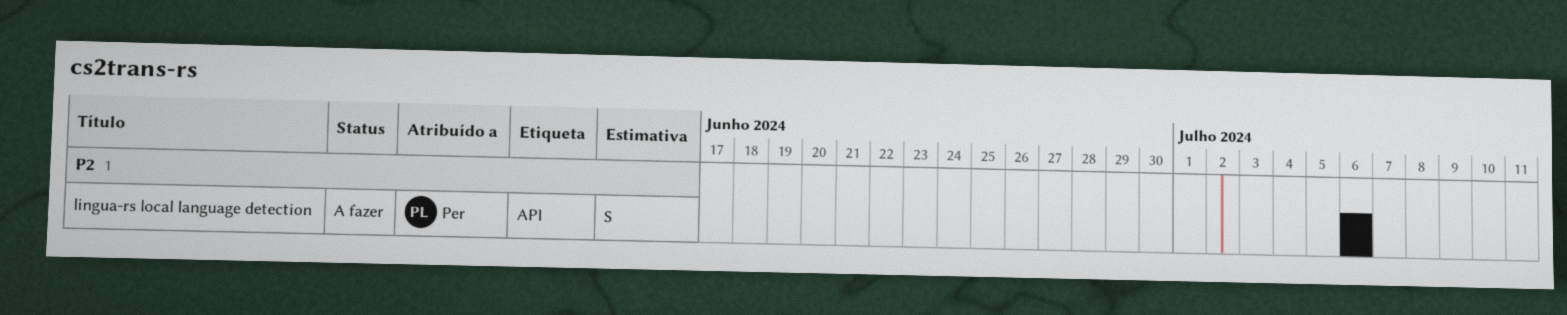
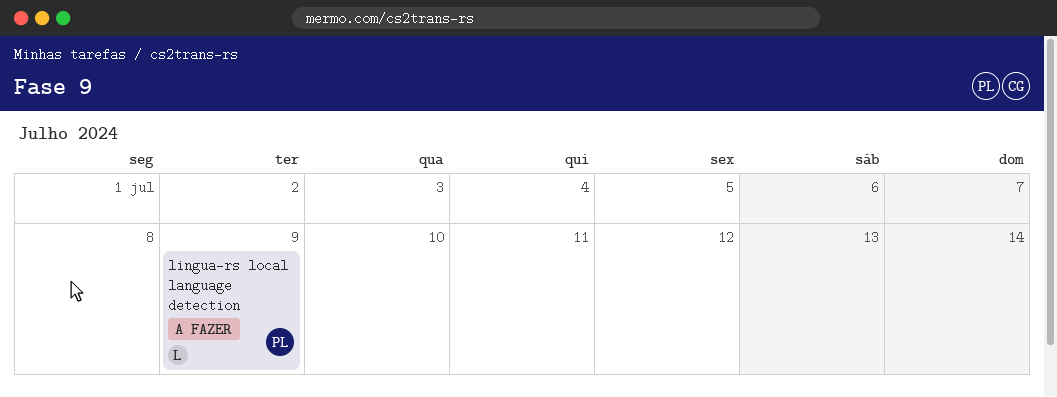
lingua-rs local language detection, estimate: S -> L
lingua-rs local language detection, due: Jul 6 -> Jul 9

